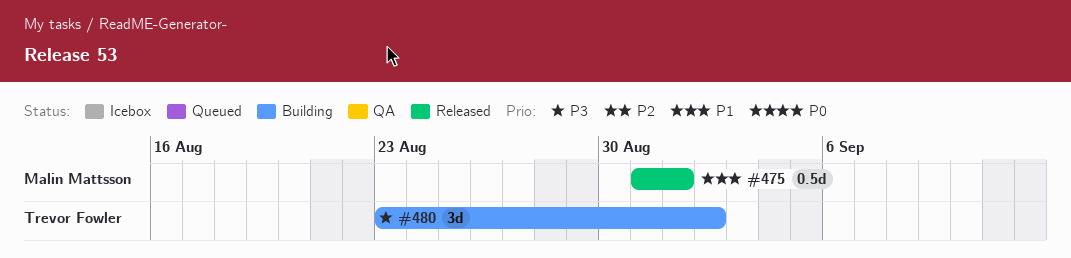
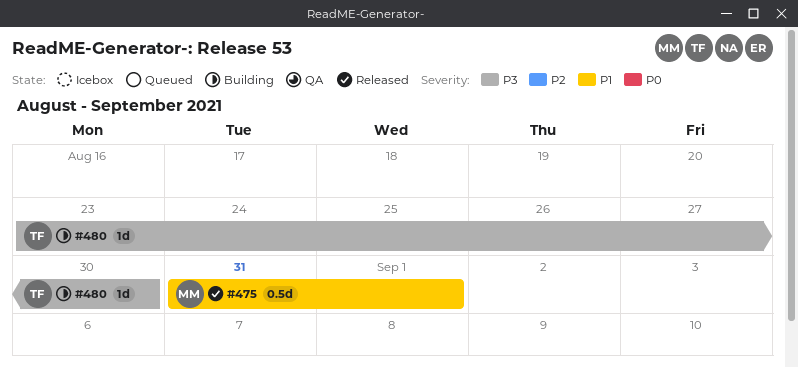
#480, estimate: 3d -> 1d
#480, due: Sep 2 -> Aug 30

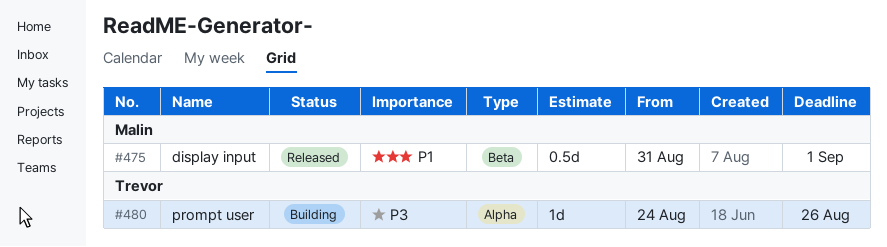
#480, start: Aug 23 -> Aug 24
#480, due: Aug 30 -> Aug 26

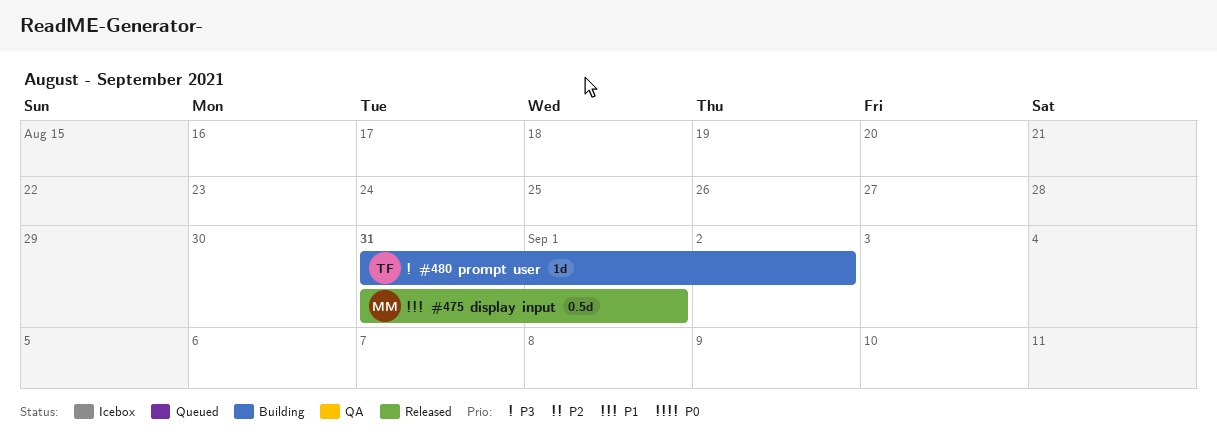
#480, start: Aug 24 -> Aug 31
#480, due: Aug 26 -> Sep 2

